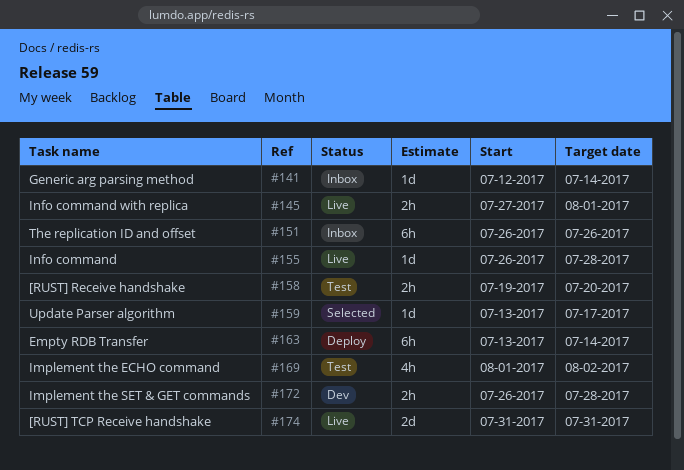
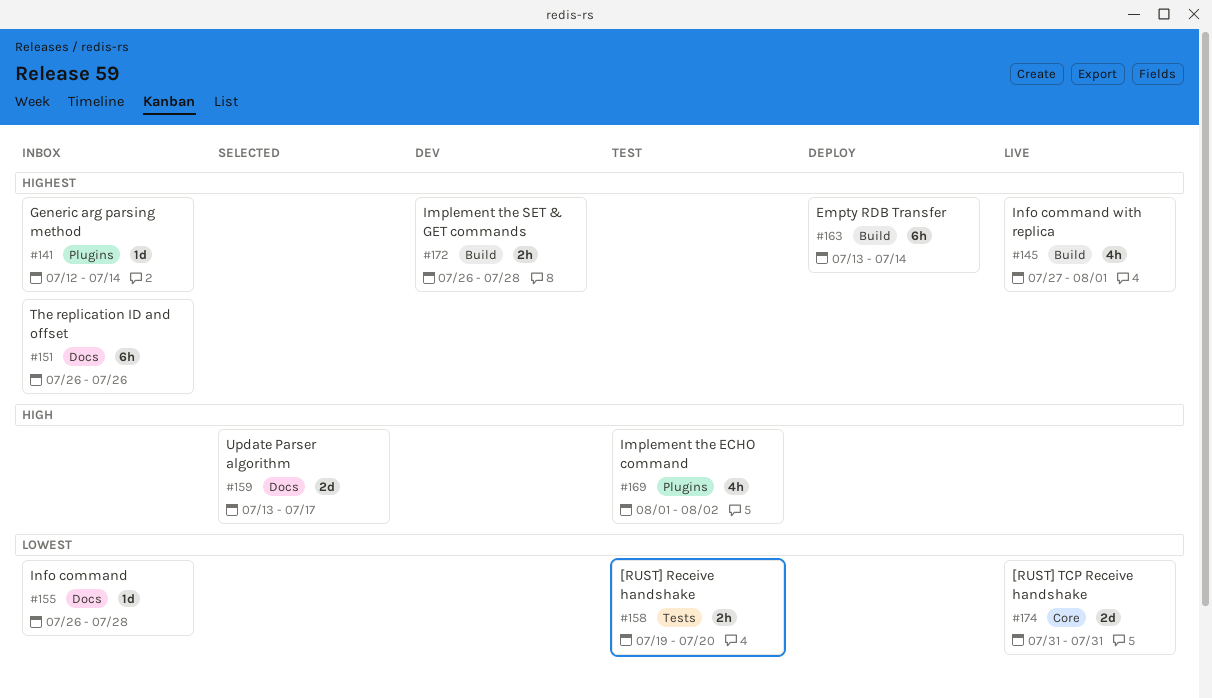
#145, estimate: 2h -> 4h
#155, status: Live -> Inbox
#159, estimate: 1d -> 2d

